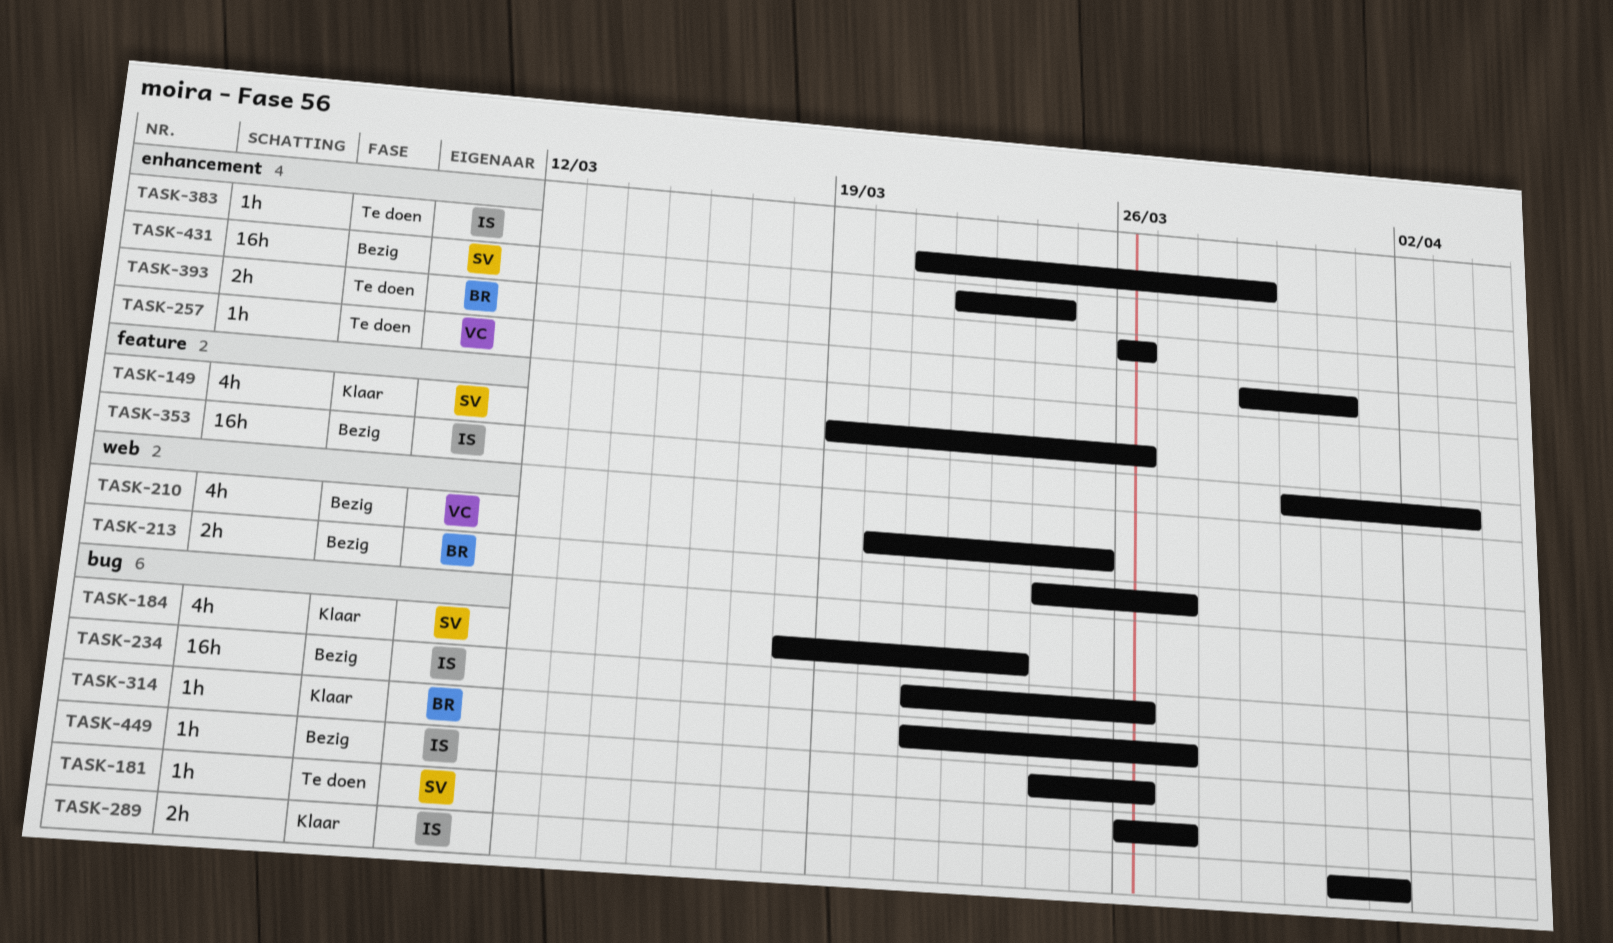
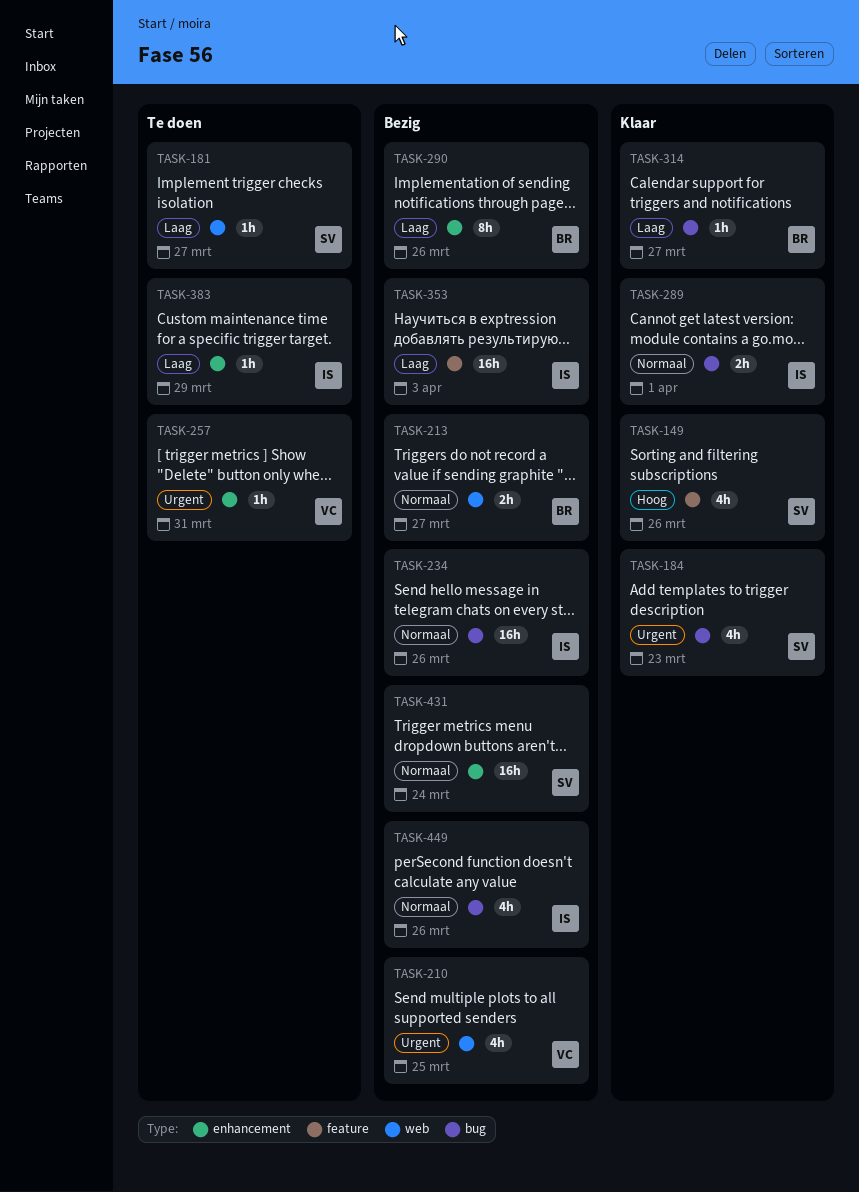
TASK-181, label: bug -> web
TASK-290: none -> present
TASK-393: present -> none
TASK-449, estimate: 1h -> 4h

